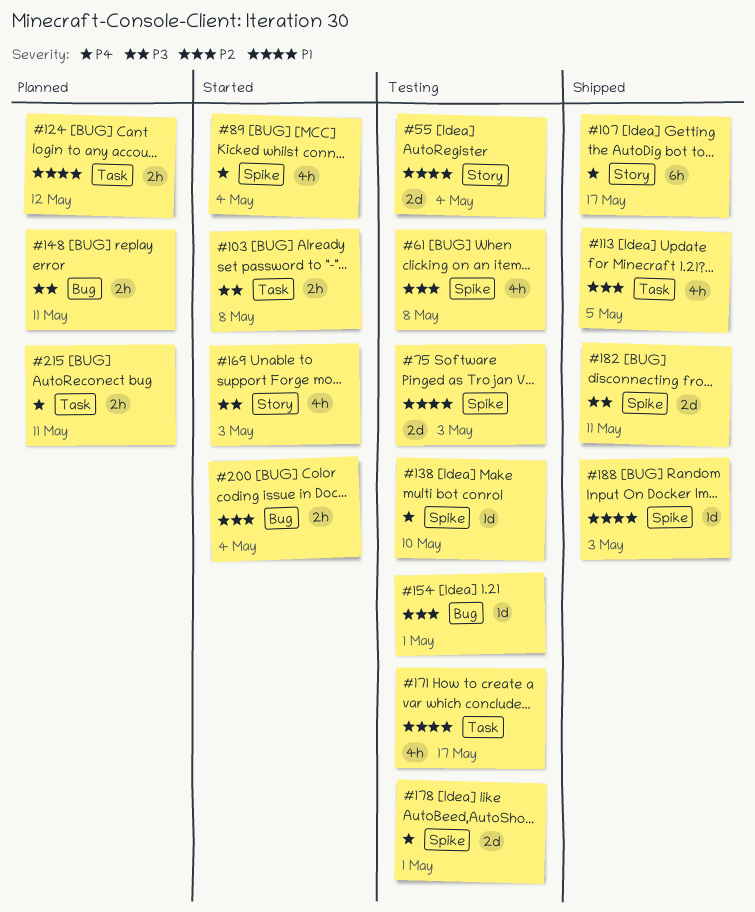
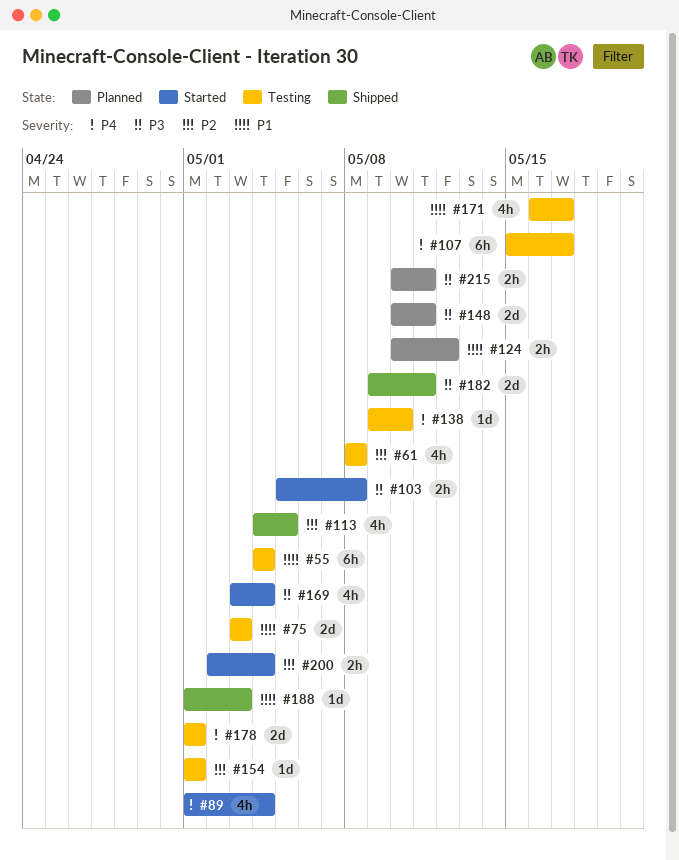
#55, estimate: 2d -> 6h
#107, status: Shipped -> Testing
#148, estimate: 2h -> 2d
#169, due: May 3 -> May 4
#215, priority: P4 -> P3

